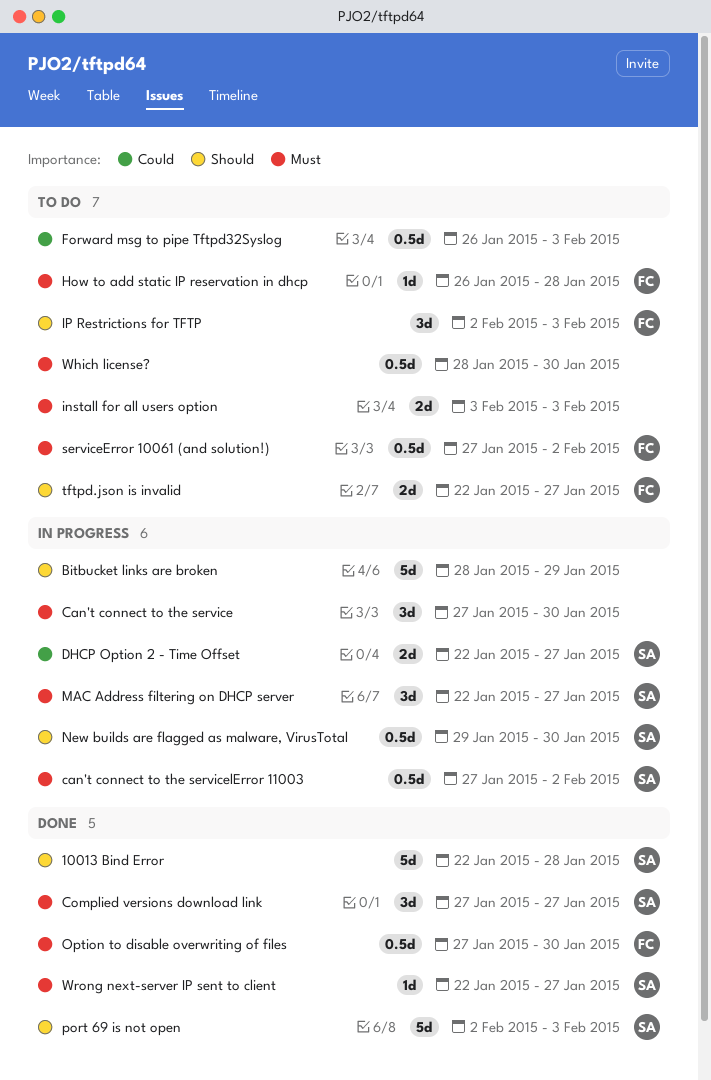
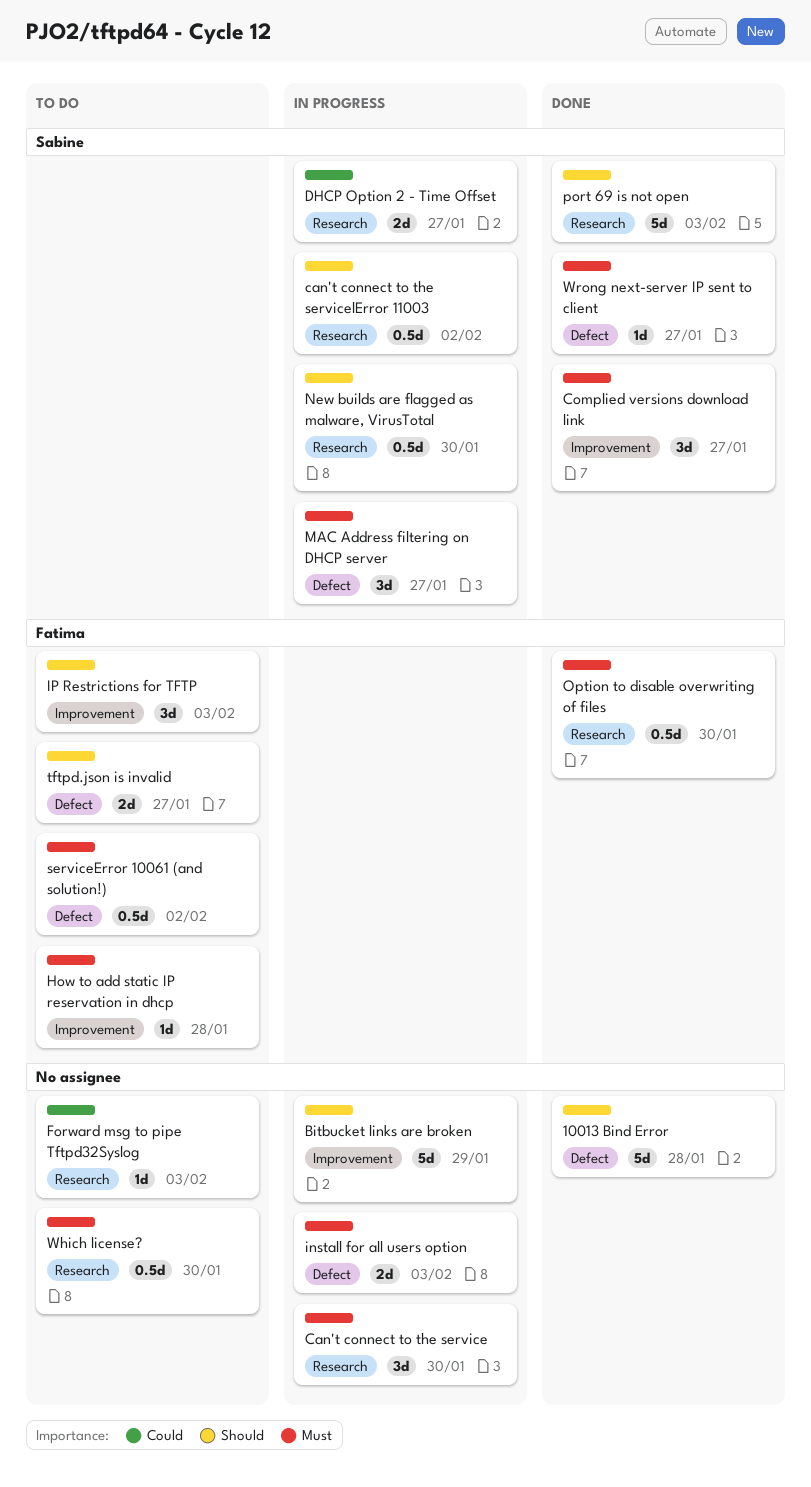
10013 Bind Error, owner: Sabine -> none
can't connect to the servicelError 11003, priority: Must -> Should
Forward msg to pipe Tftpd32Syslog, estimate: 0.5d -> 1d
install for all users option, status: To do -> In progress

